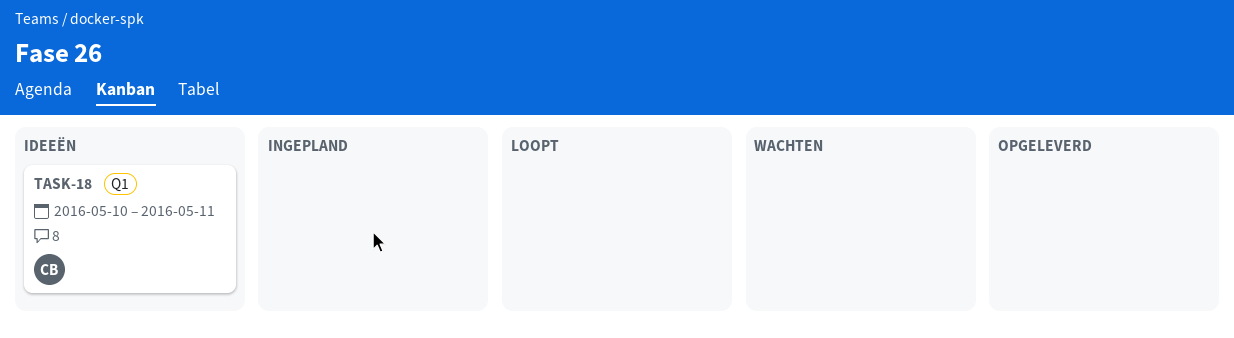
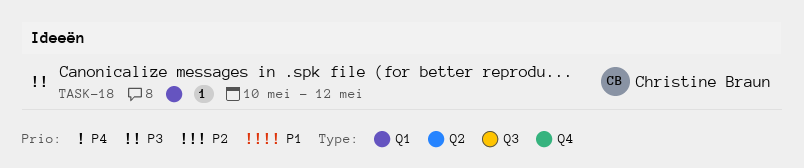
TASK-18, due: May 11 -> May 12

